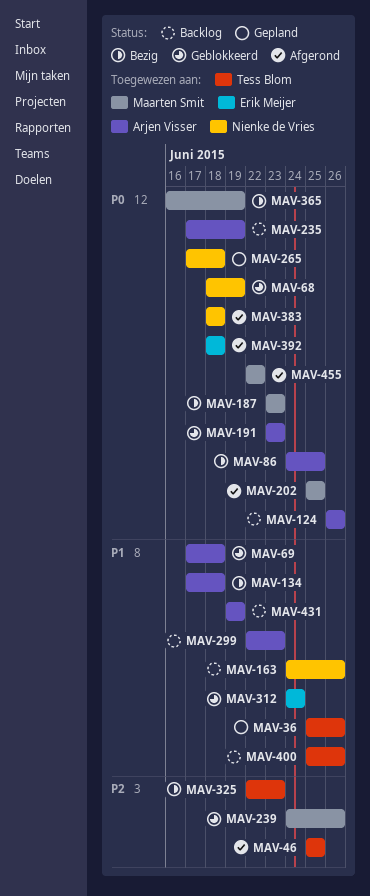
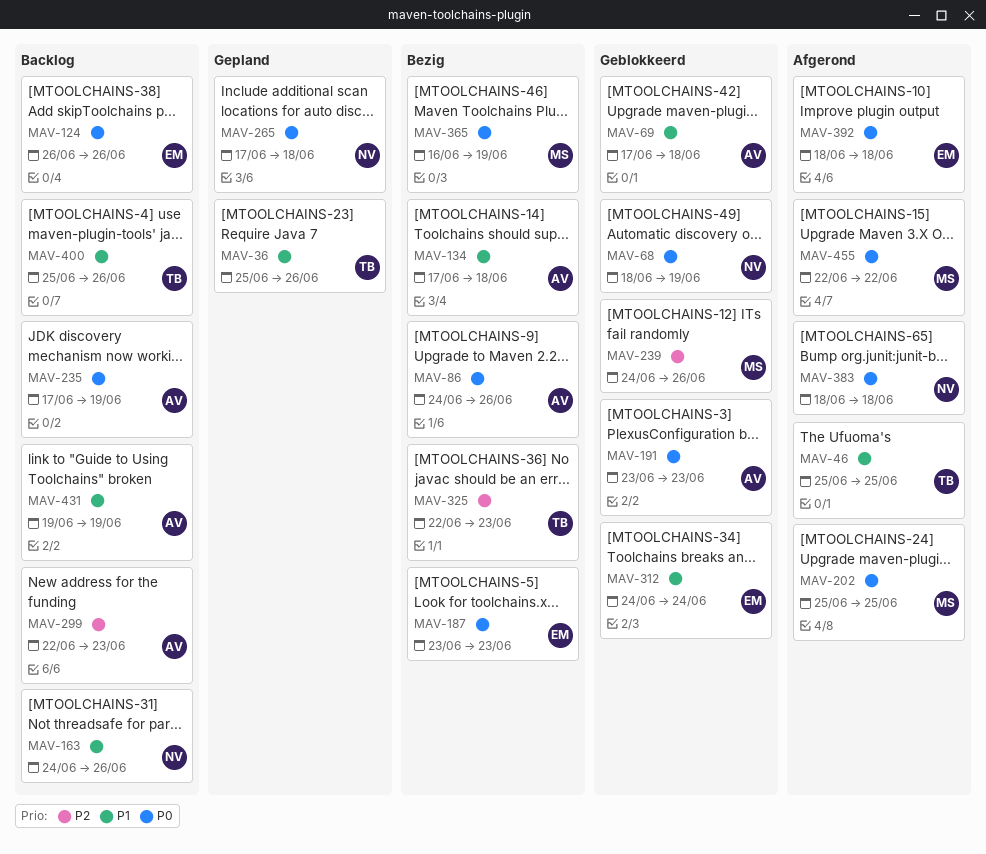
MAV-46, priority: P2 -> P1
MAV-86, due: Jun 25 -> Jun 26
MAV-124, owner: Arjen Visser -> Erik Meijer
MAV-187, owner: Maarten Smit -> Erik Meijer
MAV-299, priority: P1 -> P2

